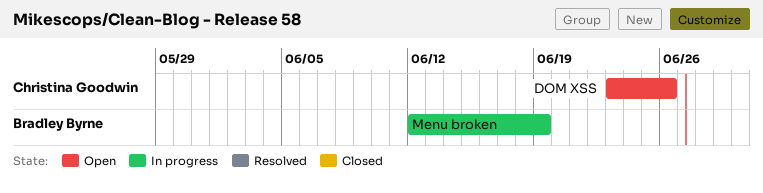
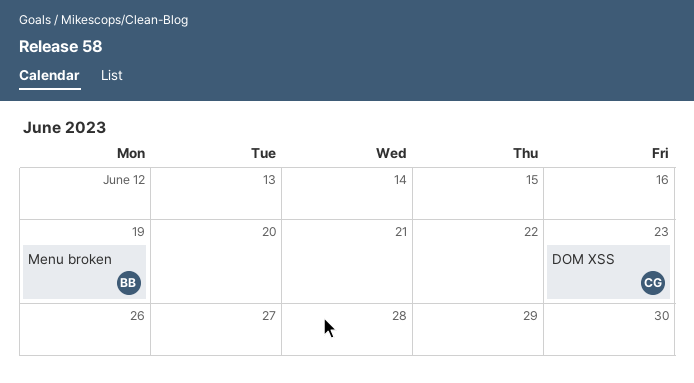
DOM XSS, due: Jun 26 -> Jun 23

